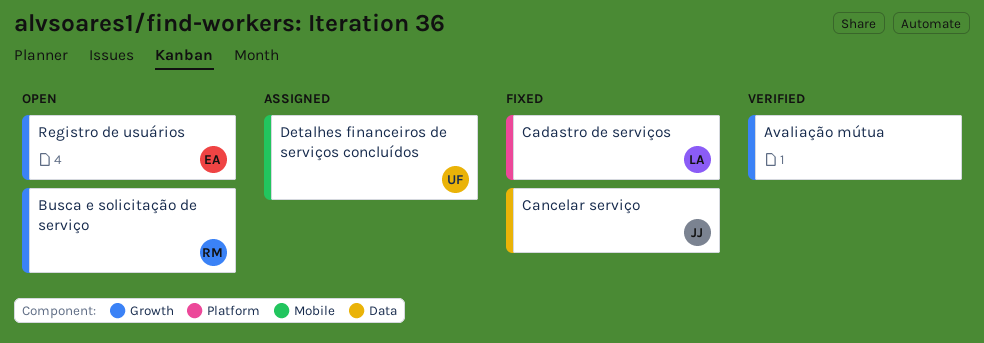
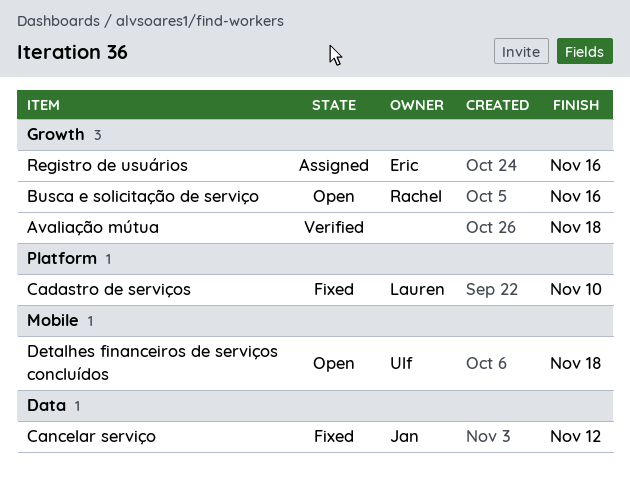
Detalhes financeiros de serviços concluídos, status: Assigned -> Open
Registro de usuários, status: Open -> Assigned

